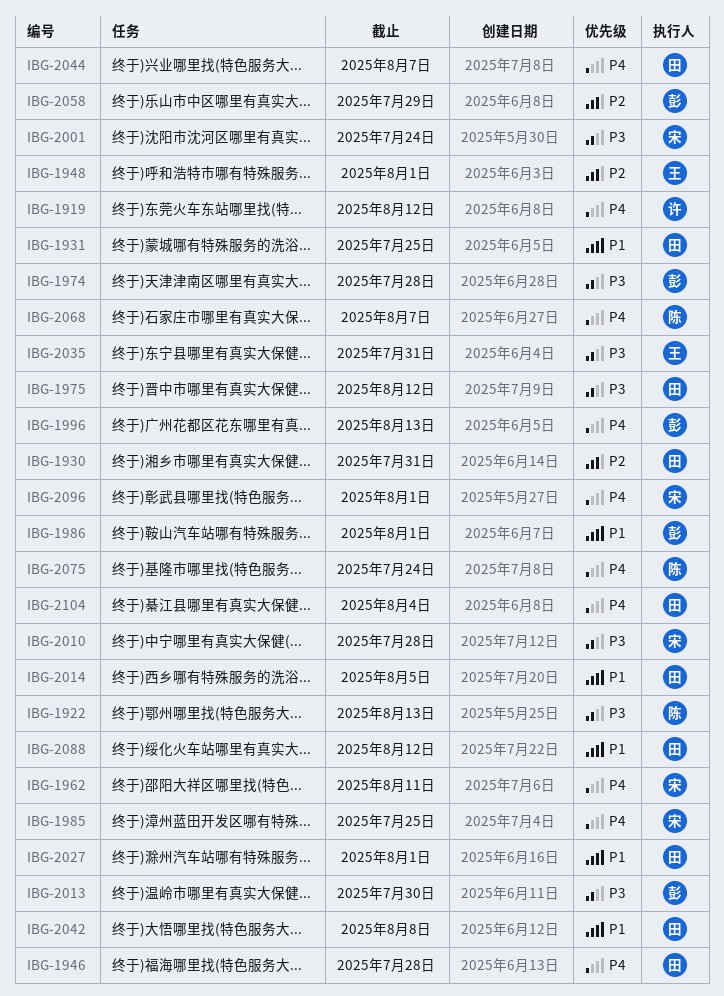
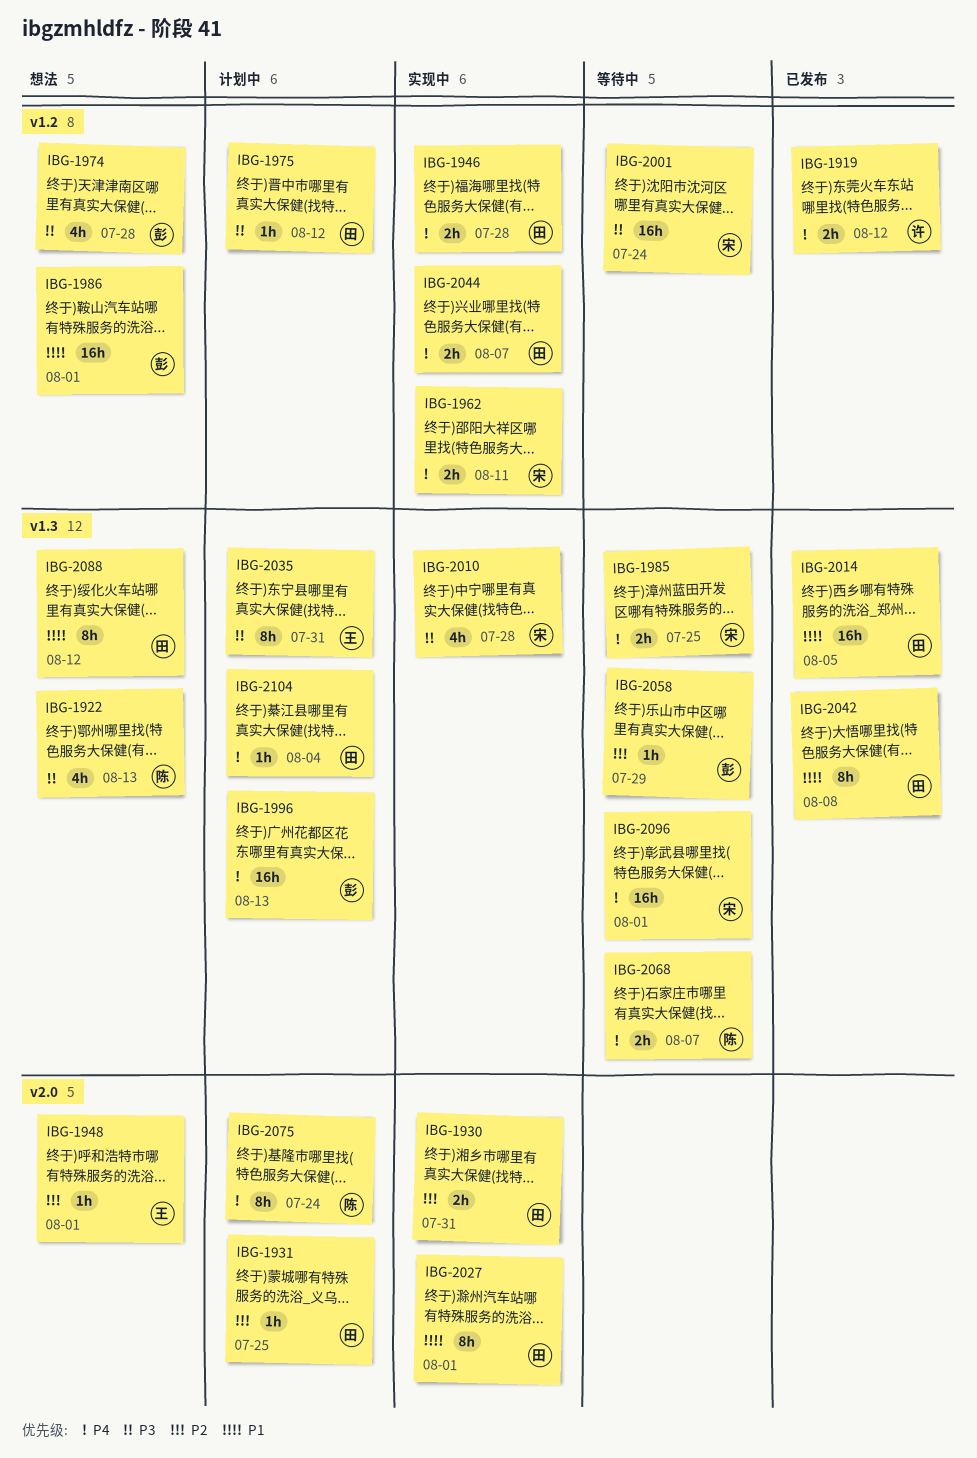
IBG-1931, priority: P1 -> P2
IBG-2013: present -> none

